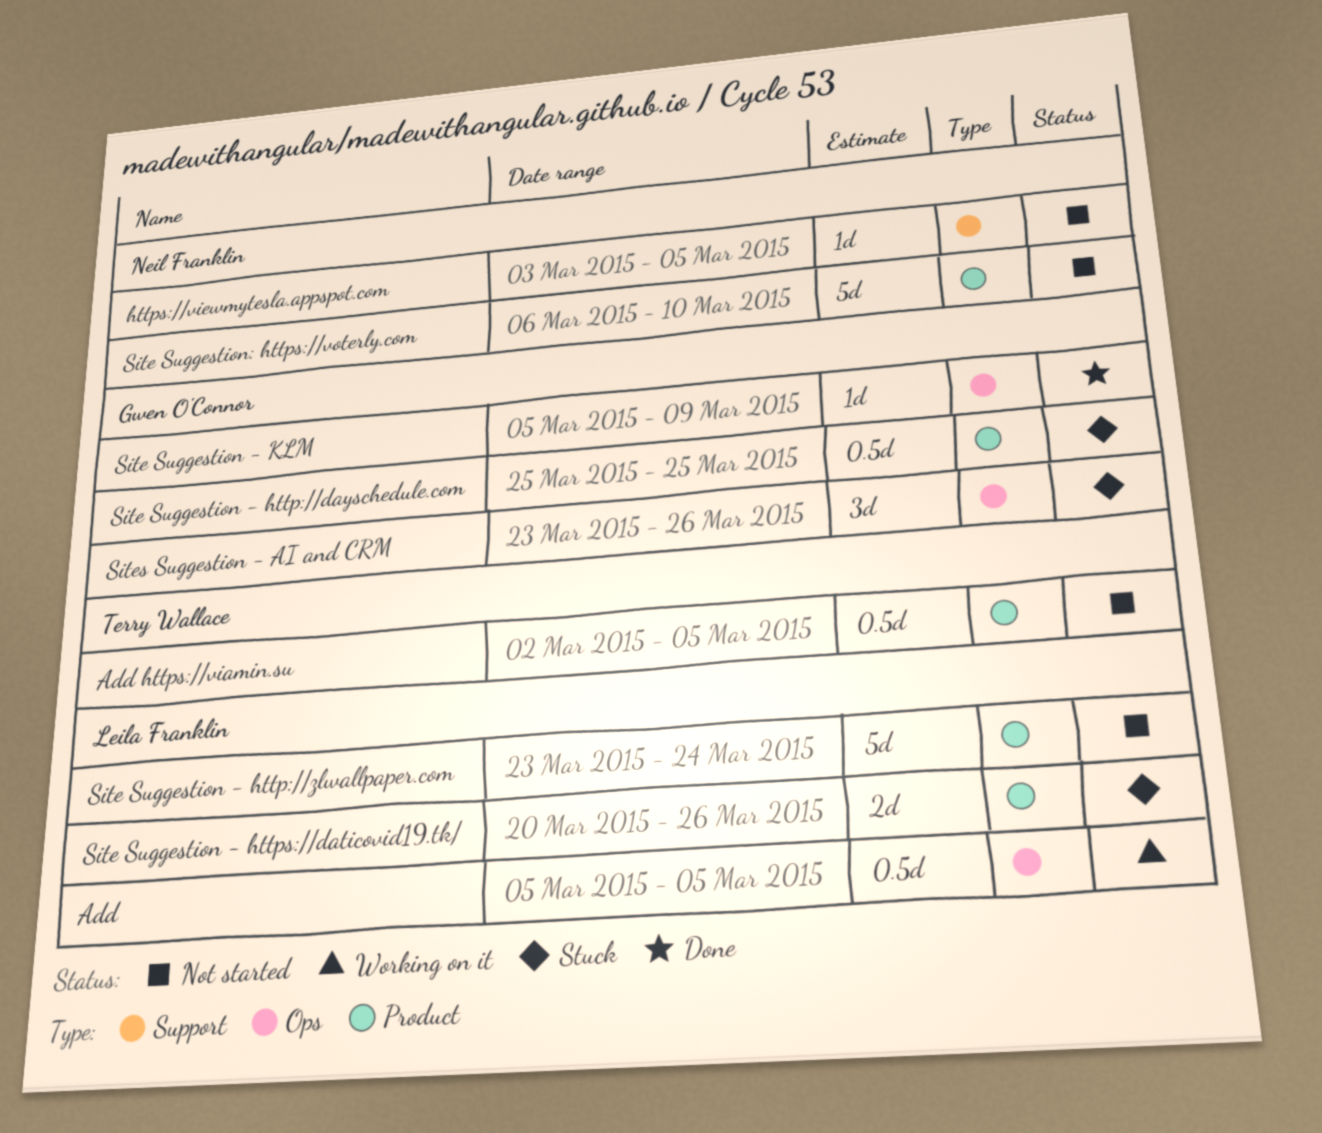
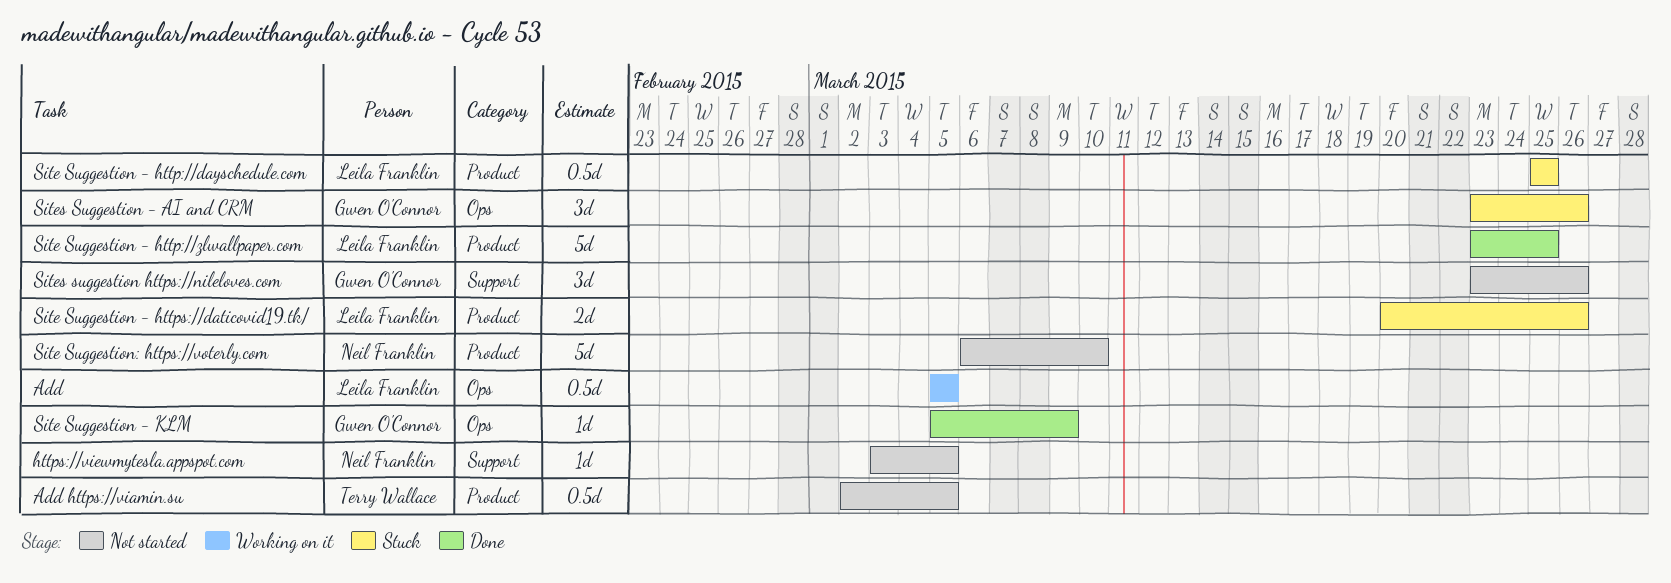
Site Suggestion - http://dayschedule.com, owner: Gwen O'Connor -> Leila Franklin
Site Suggestion - http://zlwallpaper.com, status: Not started -> Done
Site Suggestion - http://zlwallpaper.com, due: Mar 24 -> Mar 25
Sites suggestion https://nileloves.com: none -> present

